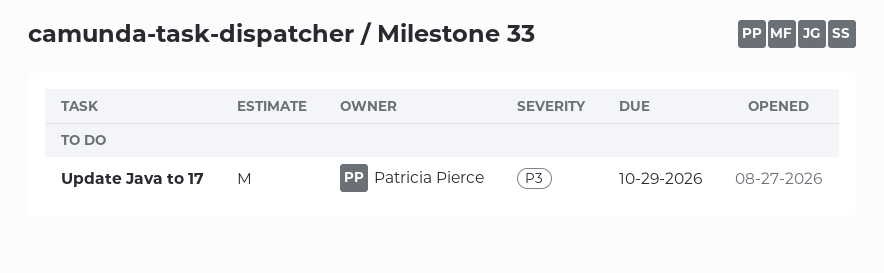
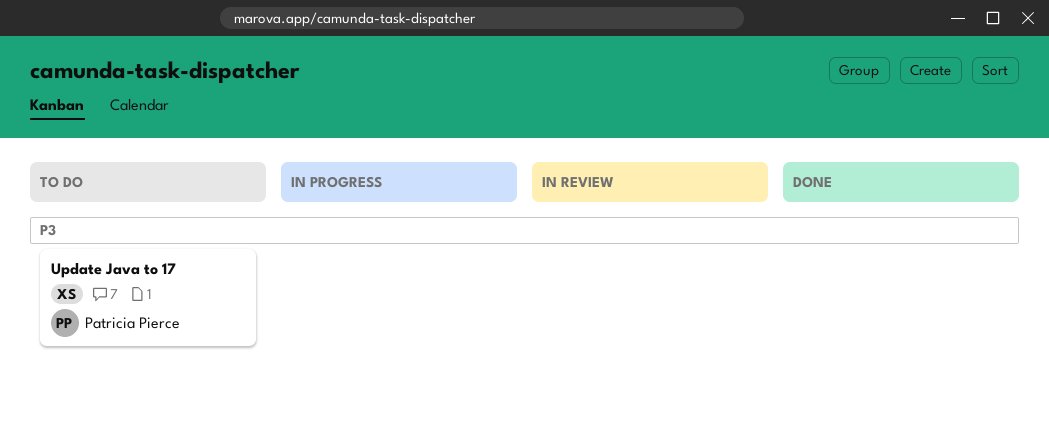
Update Java to 17, estimate: M -> XS

